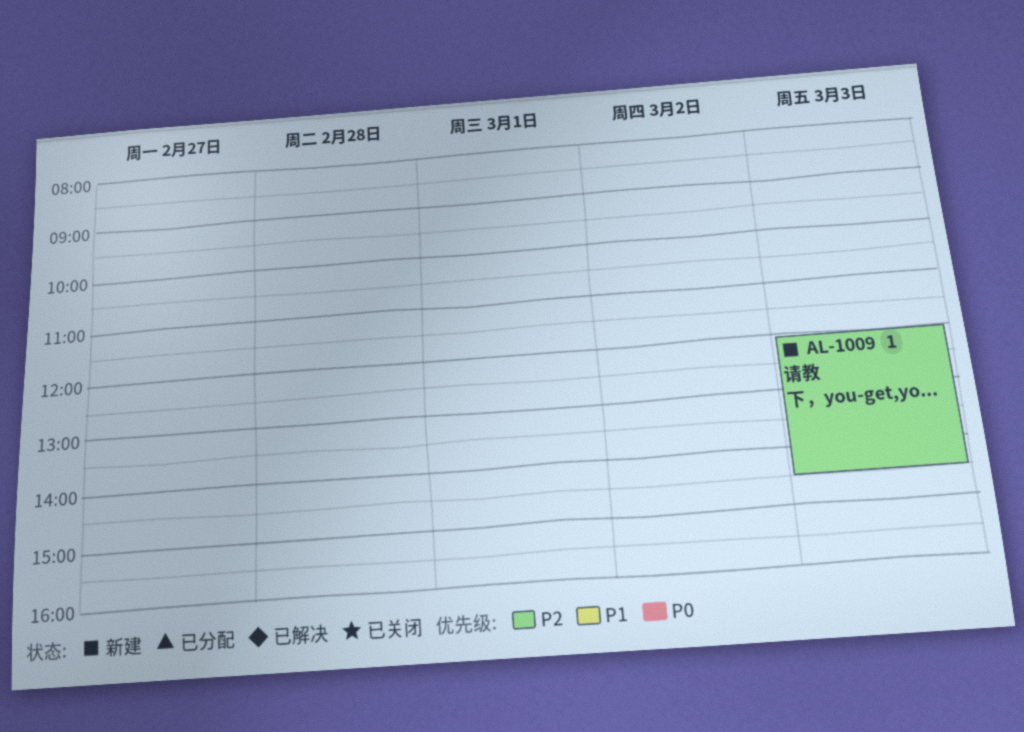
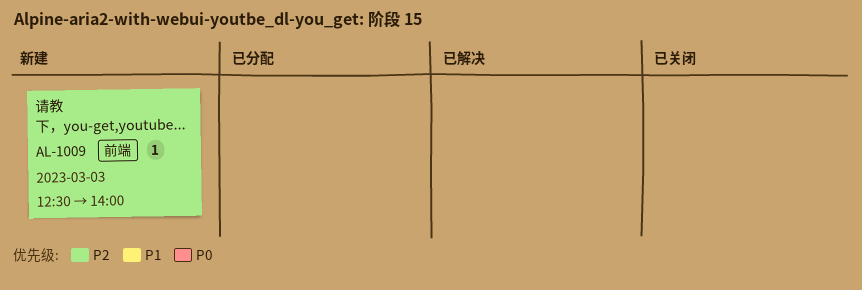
AL-1009, begins: 12:00 -> 12:30
AL-1009, ends: 14:30 -> 14:00

